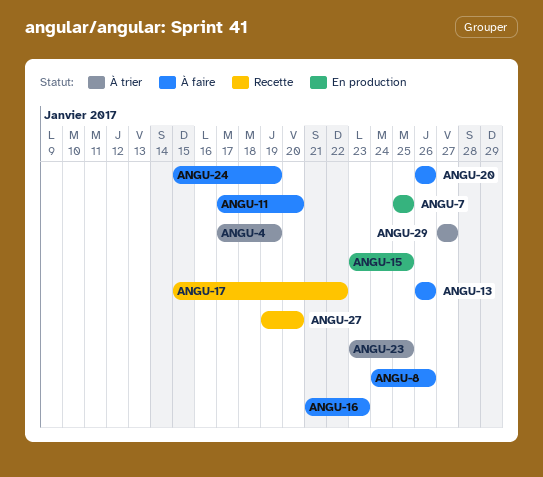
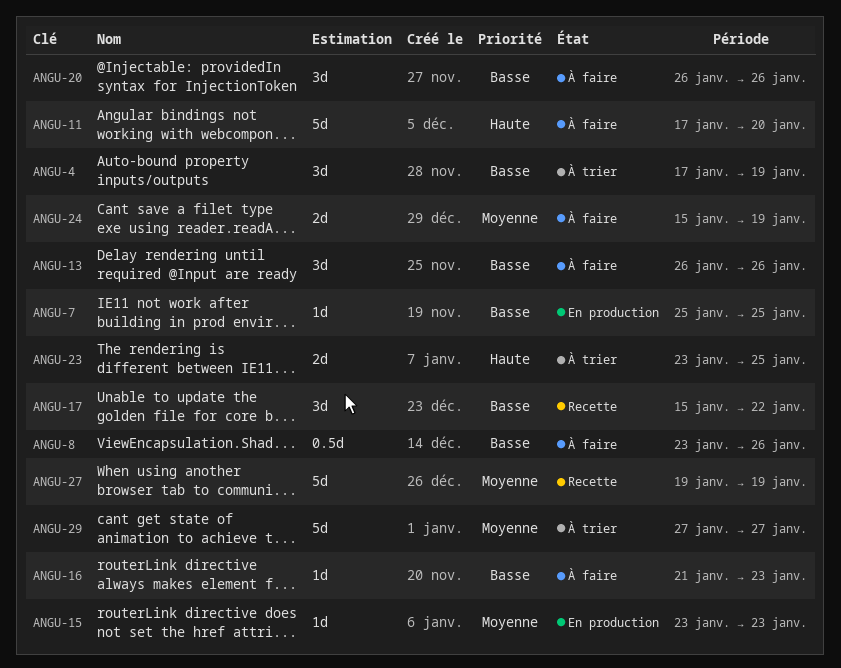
ANGU-8, start: Jan 24 -> Jan 23
ANGU-15, due: Jan 25 -> Jan 23
ANGU-27, due: Jan 20 -> Jan 19

